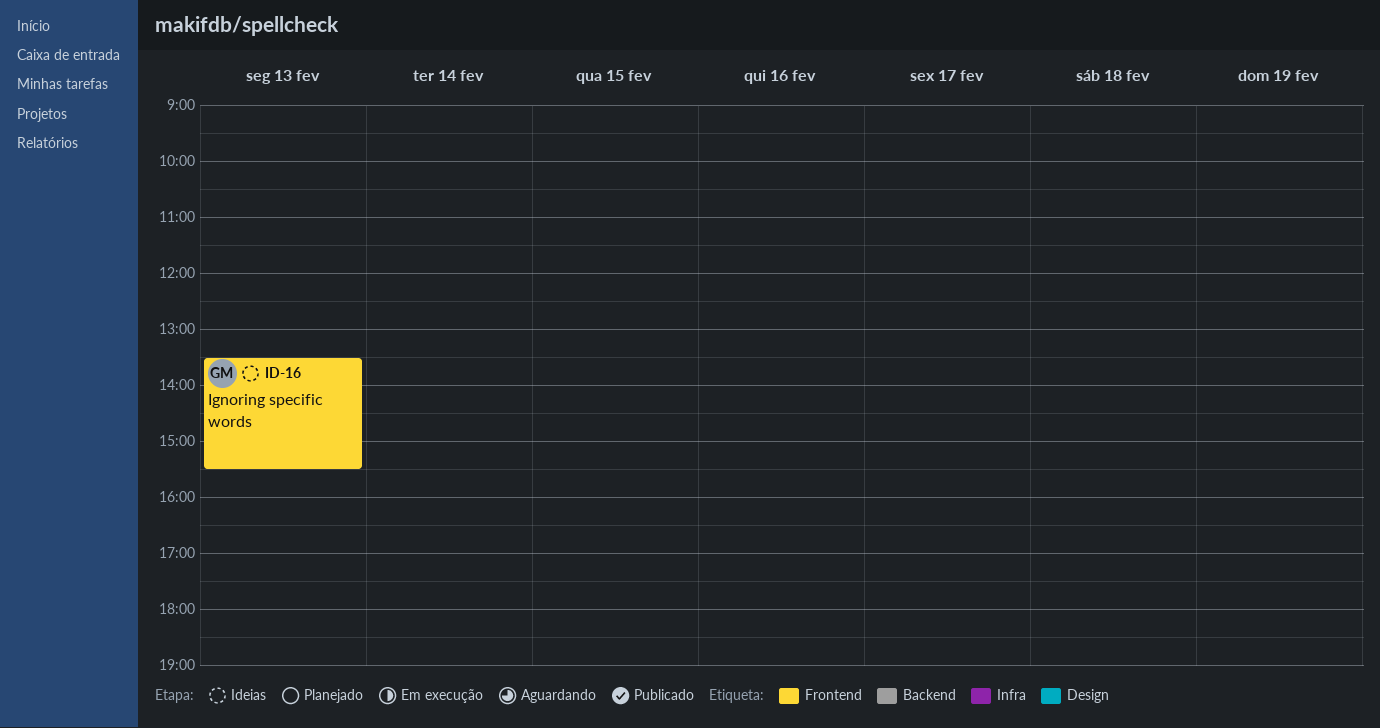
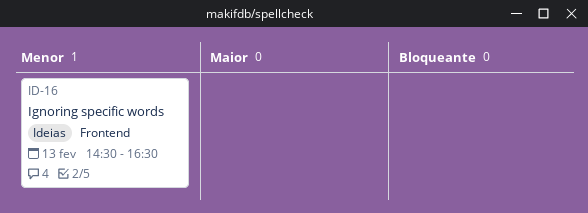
ID-16, begins: 13:30 -> 14:30
ID-16, ends: 15:30 -> 16:30

